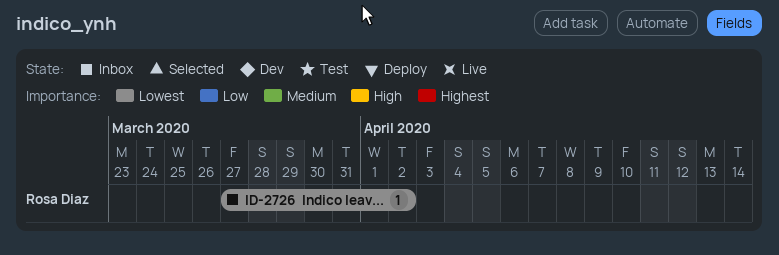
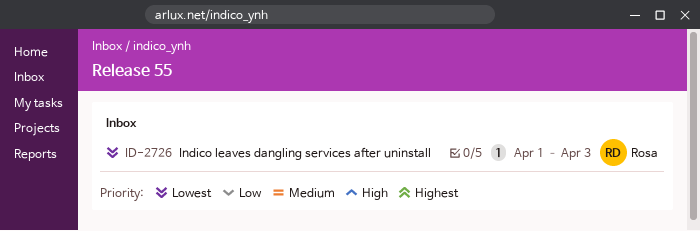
ID-2726, start: Mar 27 -> Apr 1
ID-2726, due: Apr 2 -> Apr 3

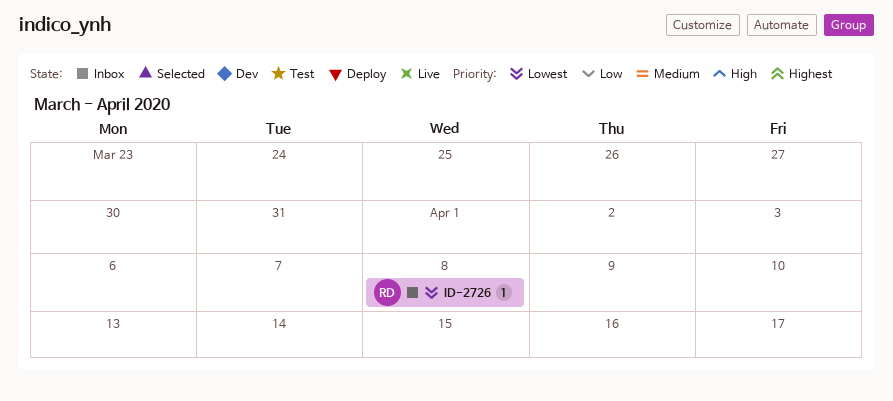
ID-2726, start: Apr 1 -> Apr 8
ID-2726, due: Apr 3 -> Apr 8

